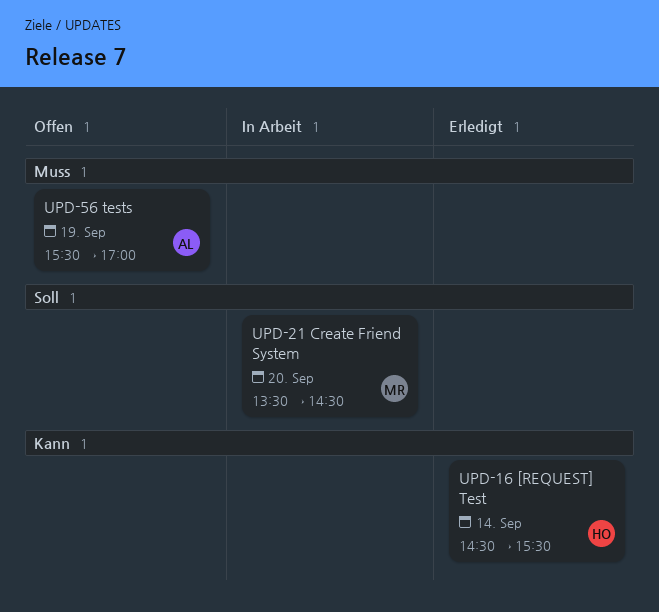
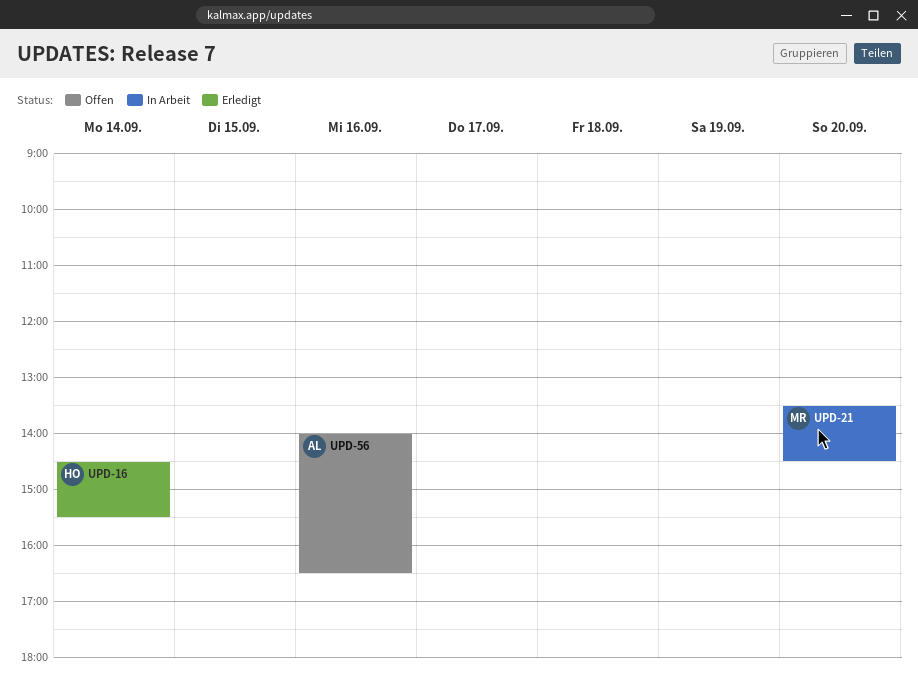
UPD-56, day: Sep 19 -> Sep 16
UPD-56, begins: 15:30 -> 14:00
UPD-56, ends: 17:00 -> 16:30

